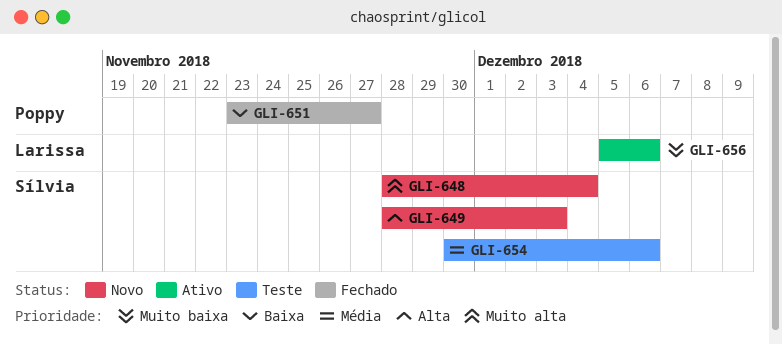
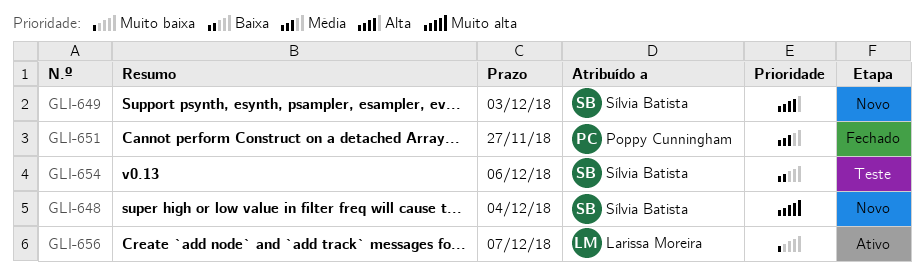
GLI-651, priority: Baixa -> Média
GLI-654, priority: Média -> Baixa
GLI-656, due: Dec 6 -> Dec 7

